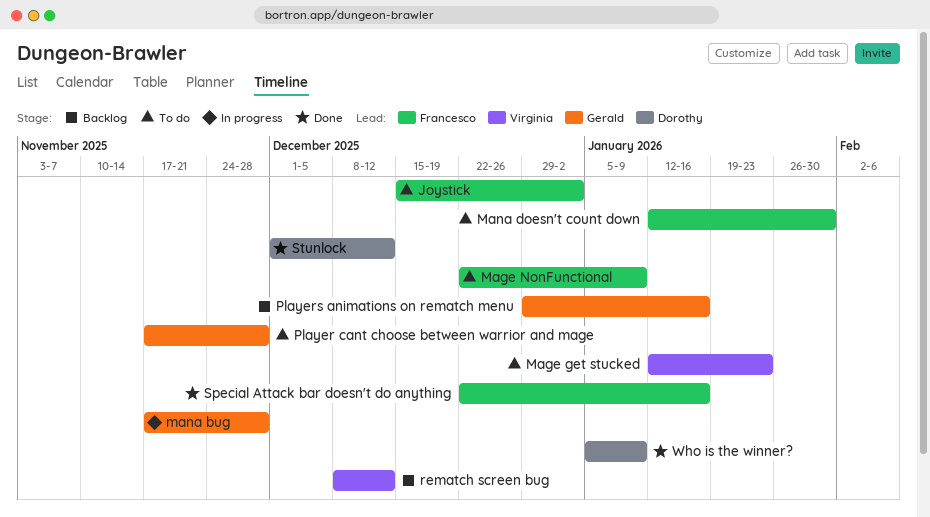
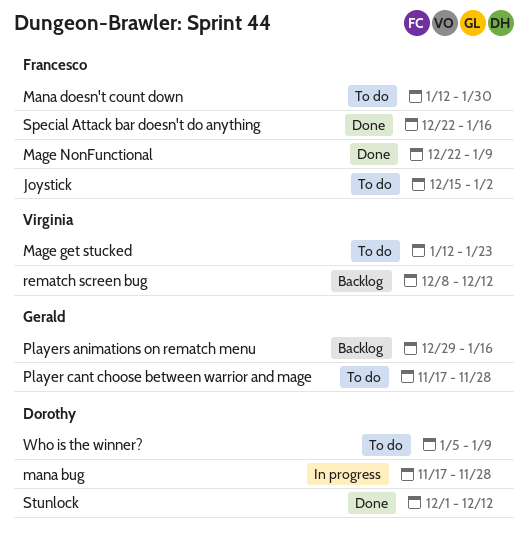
Mage NonFunctional, status: To do -> Done
mana bug, owner: Gerald -> Dorothy
Who is the winner?, status: Done -> To do

